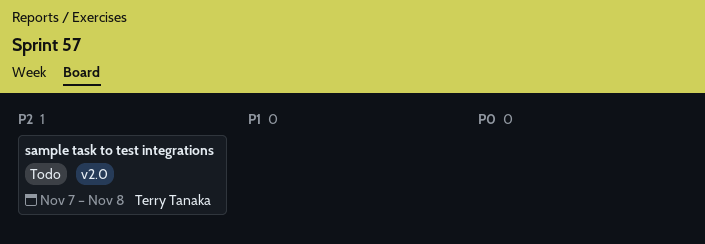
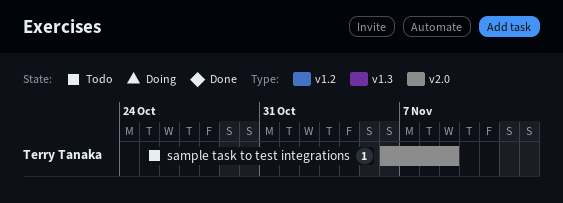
sample task to test integrations, start: Nov 7 -> Nov 6
sample task to test integrations, due: Nov 8 -> Nov 9

